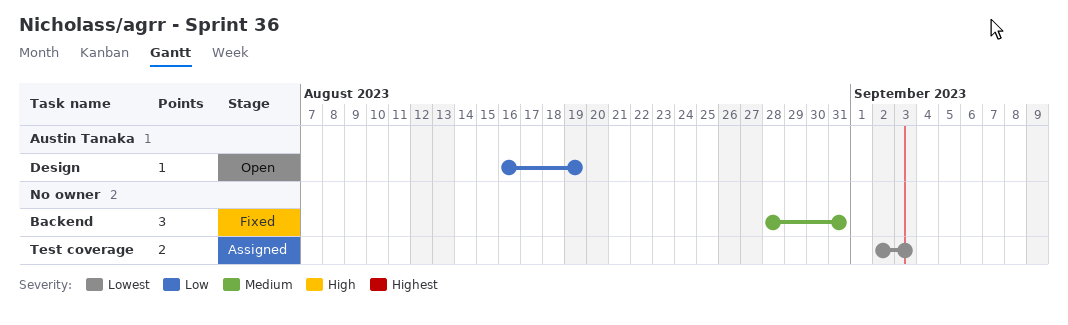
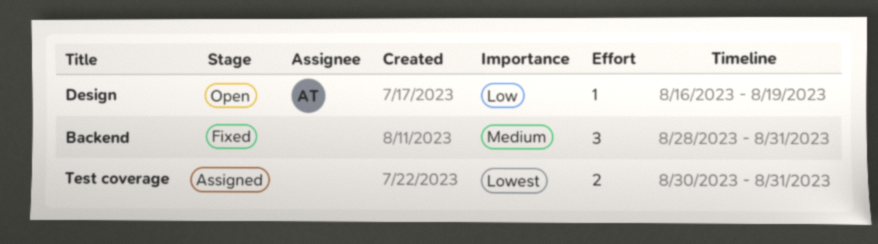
Test coverage, start: Sep 2 -> Aug 30
Test coverage, due: Sep 3 -> Aug 31

